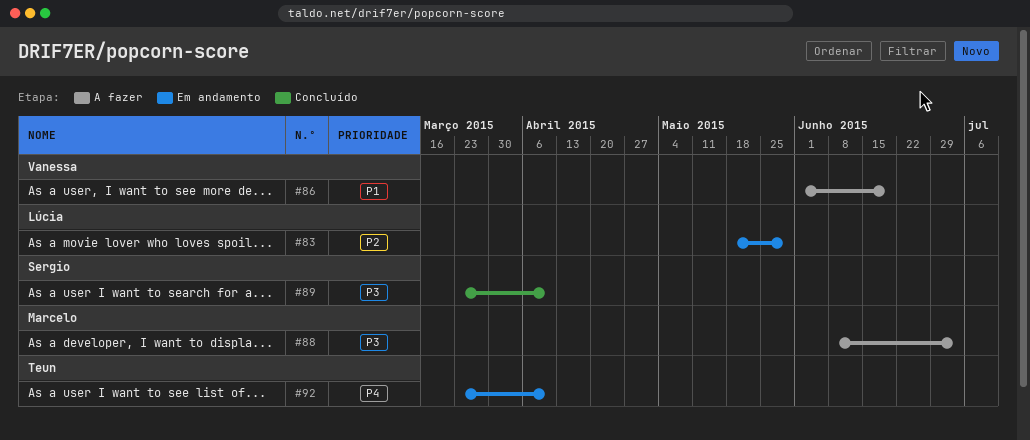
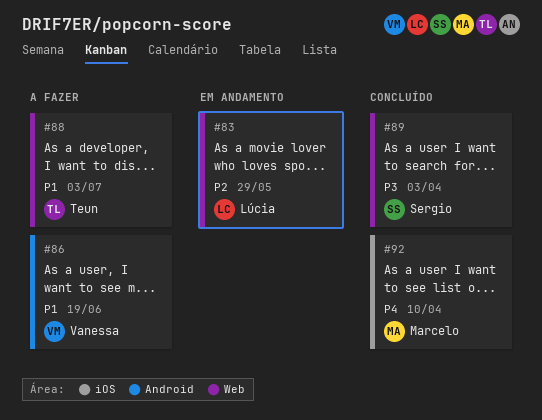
#88, owner: Marcelo -> Teun
#88, priority: P3 -> P1
#89, due: Apr 10 -> Apr 3
#92, status: Em andamento -> Concluído
#92, owner: Teun -> Marcelo

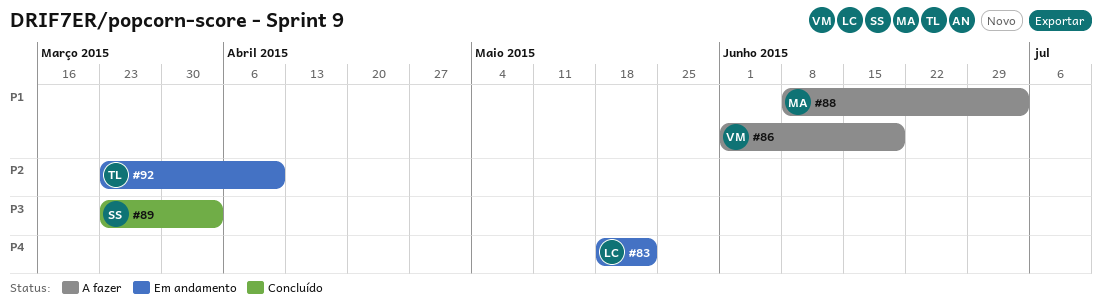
#83, priority: P2 -> P4
#83, due: May 29 -> May 22
#88, owner: Teun -> Marcelo
#92, status: Concluído -> Em andamento
#92, owner: Marcelo -> Teun
#92, priority: P4 -> P2

